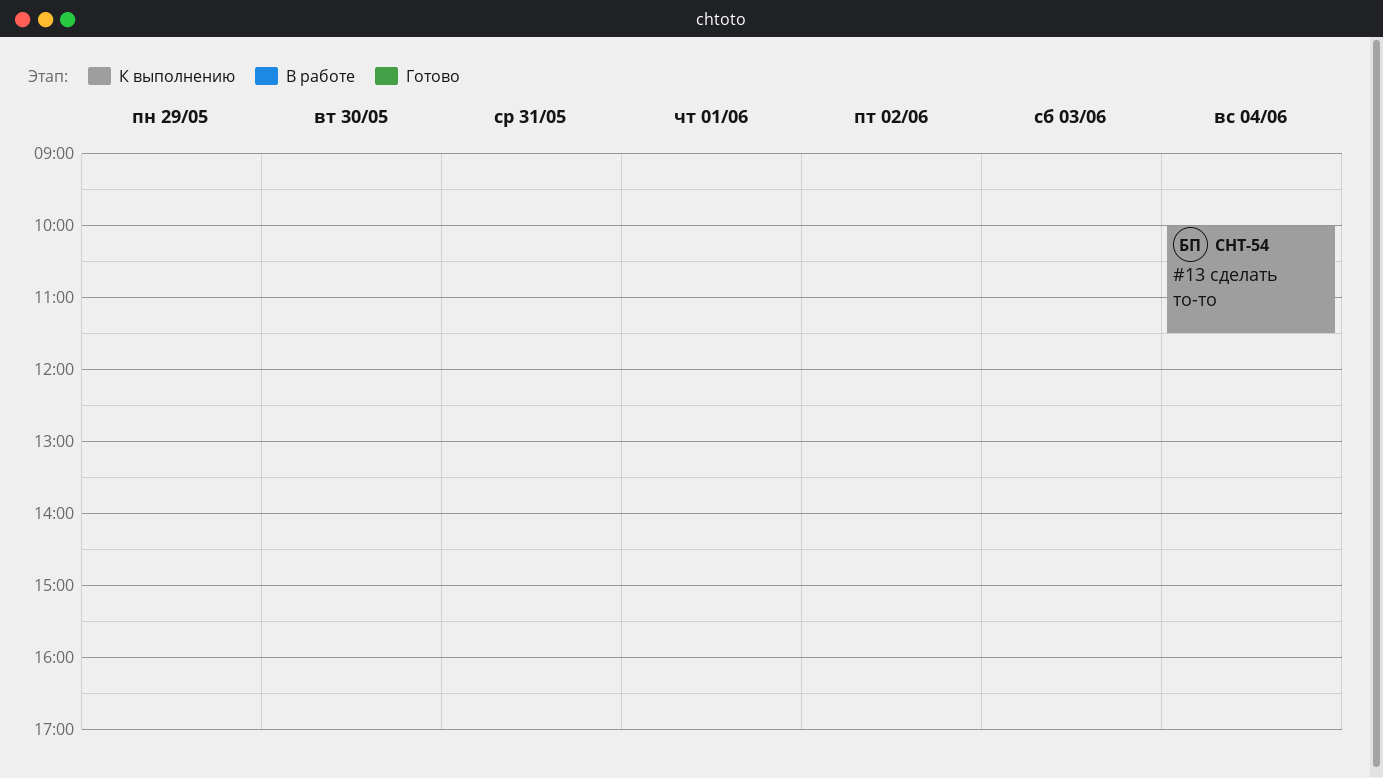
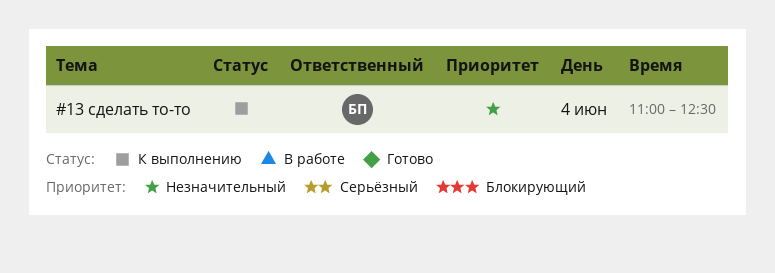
#13 сделать то-то, begins: 10:00 -> 11:00
#13 сделать то-то, ends: 11:30 -> 12:30

